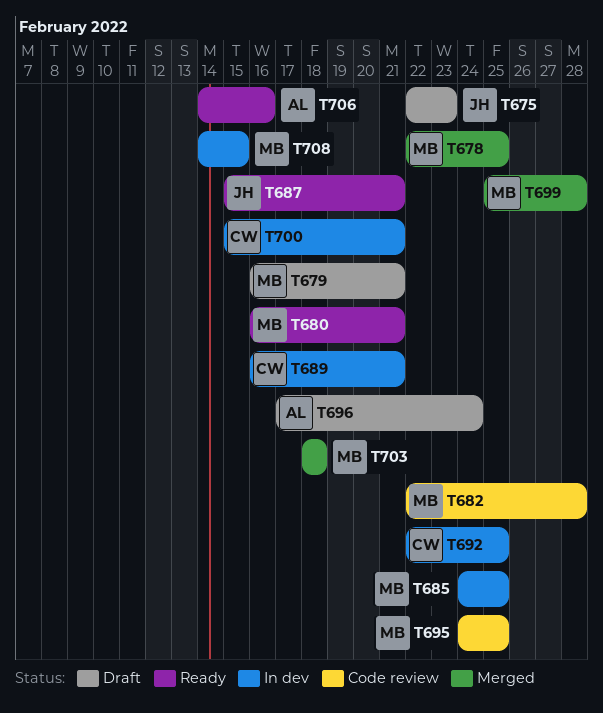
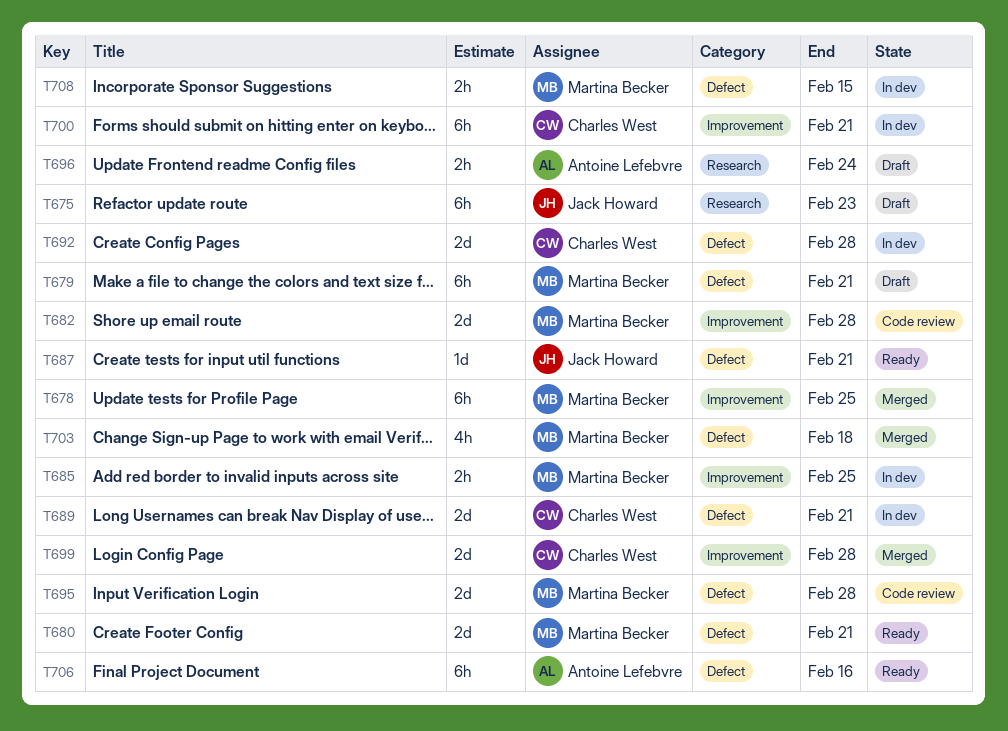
T692, due: Feb 25 -> Feb 28
T695, due: Feb 25 -> Feb 28
T699, owner: Martina Becker -> Charles West

